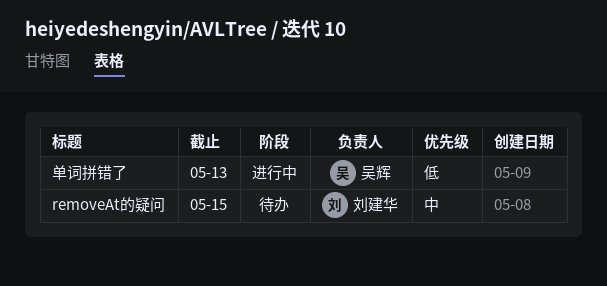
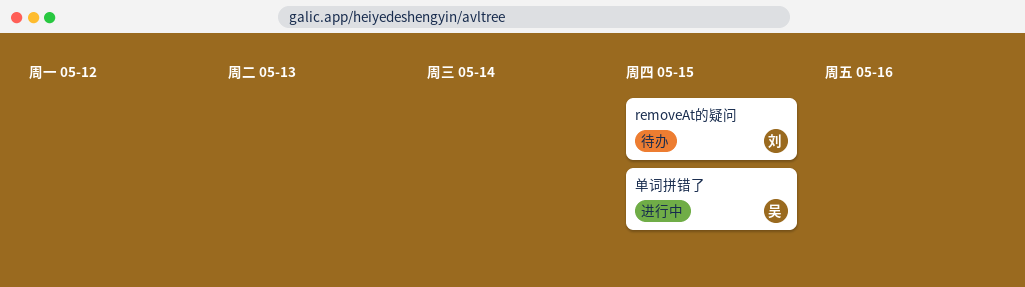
单词拼错了, due: May 13 -> May 15

